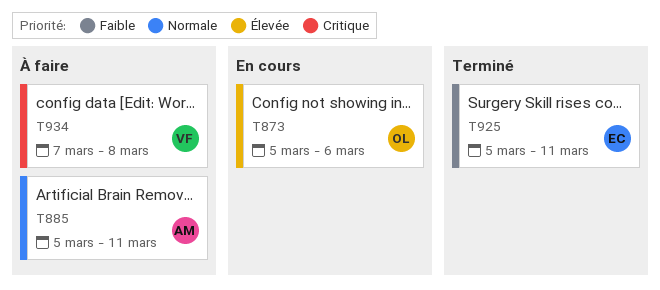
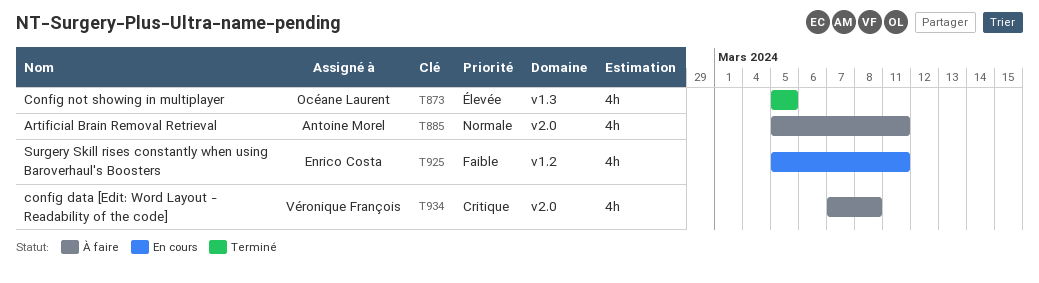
T873, status: En cours -> Terminé
T873, due: Mar 6 -> Mar 5
T925, status: Terminé -> En cours

